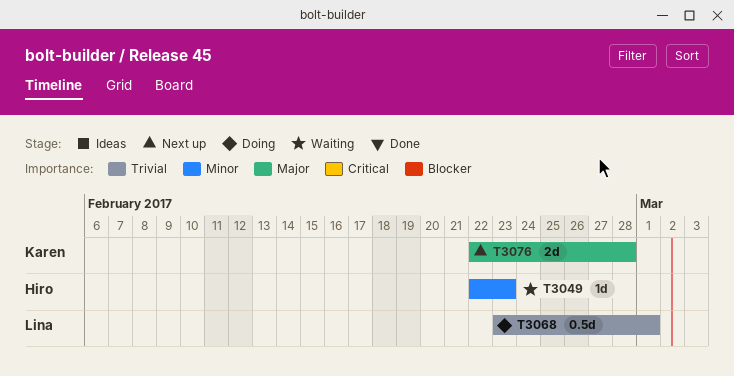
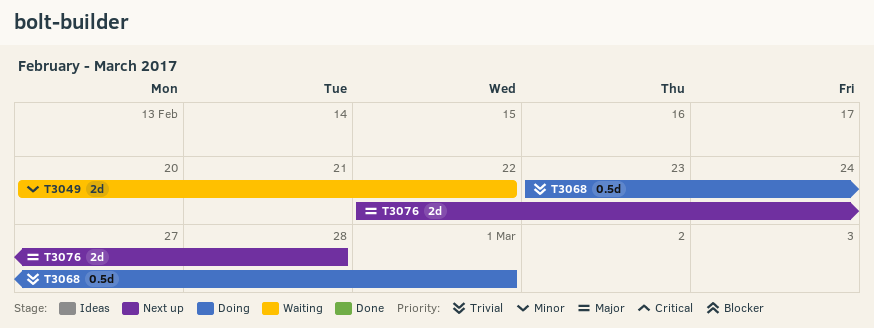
T3049, estimate: 1d -> 2d
T3049, start: Feb 22 -> Feb 20
T3049, due: Feb 23 -> Feb 22

